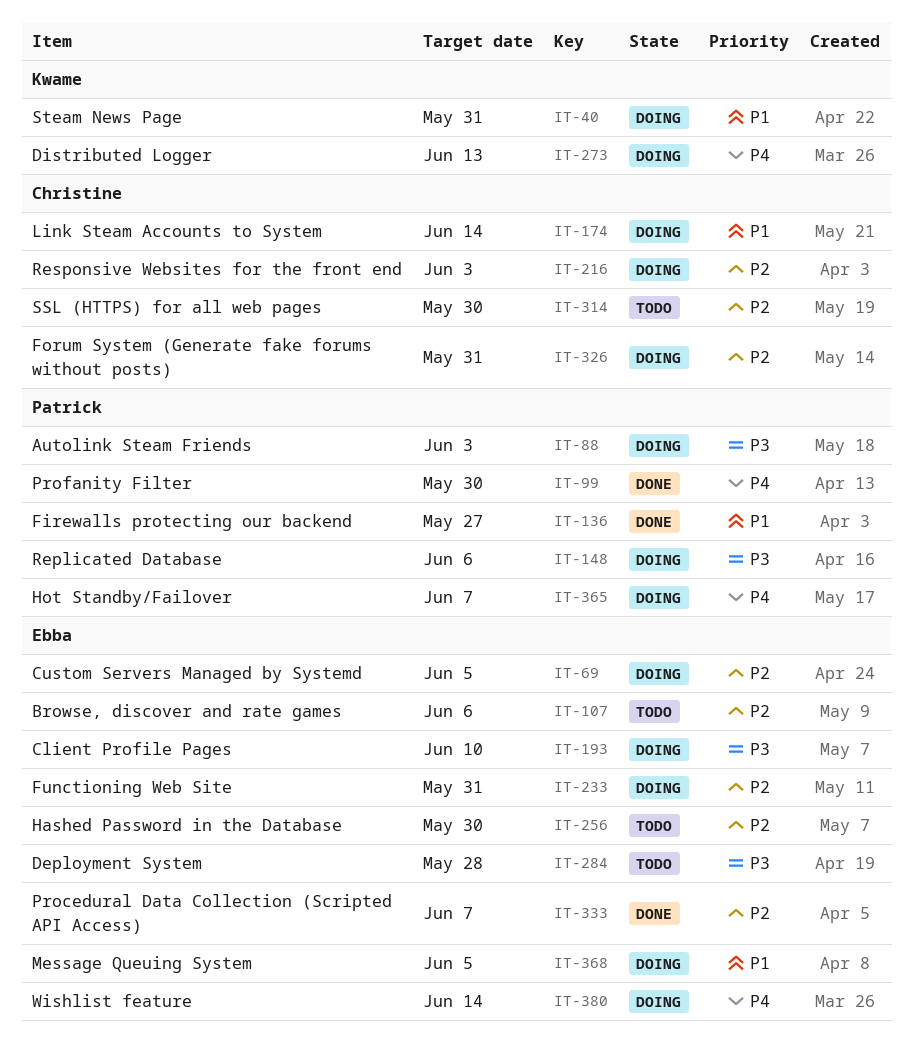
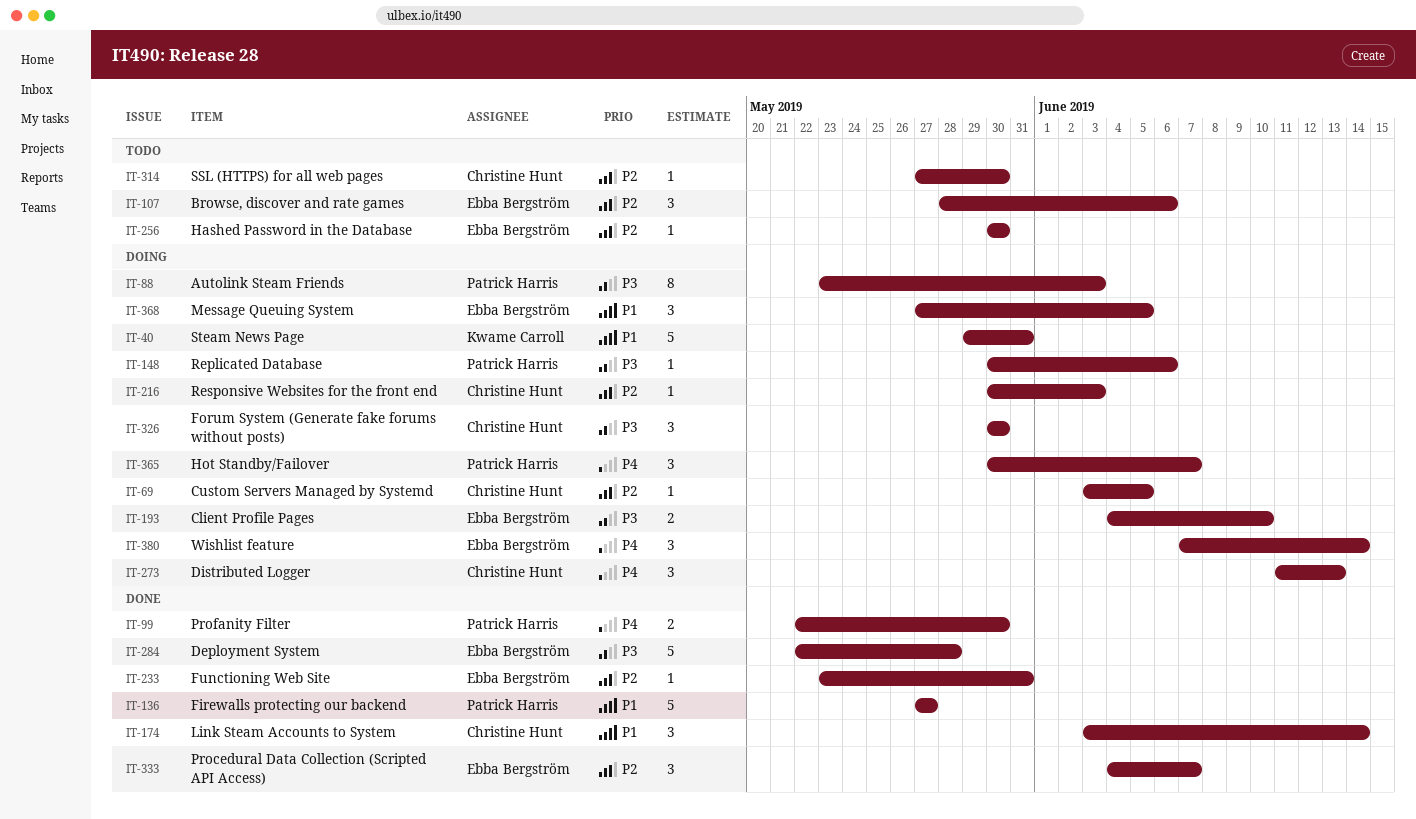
IT-69, owner: Ebba Bergström -> Christine Hunt
IT-174, status: Doing -> Done
IT-233, status: Doing -> Done
IT-273, owner: Kwame Carroll -> Christine Hunt
IT-284, status: Todo -> Done
IT-326, priority: P2 -> P3
IT-326, due: May 31 -> May 30

